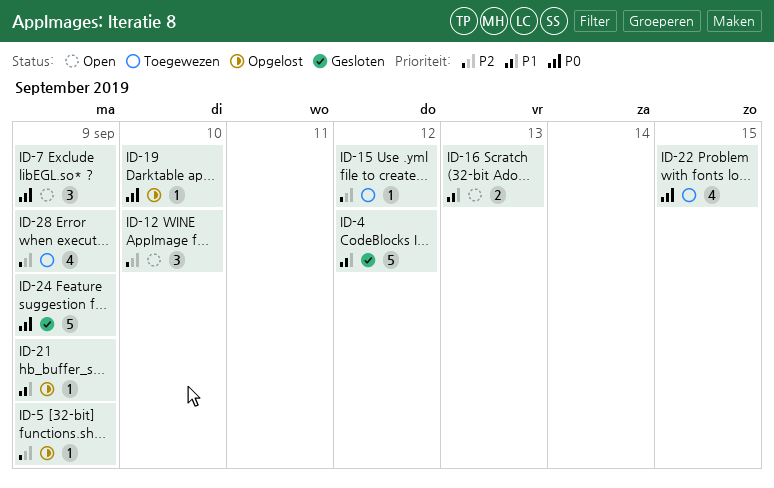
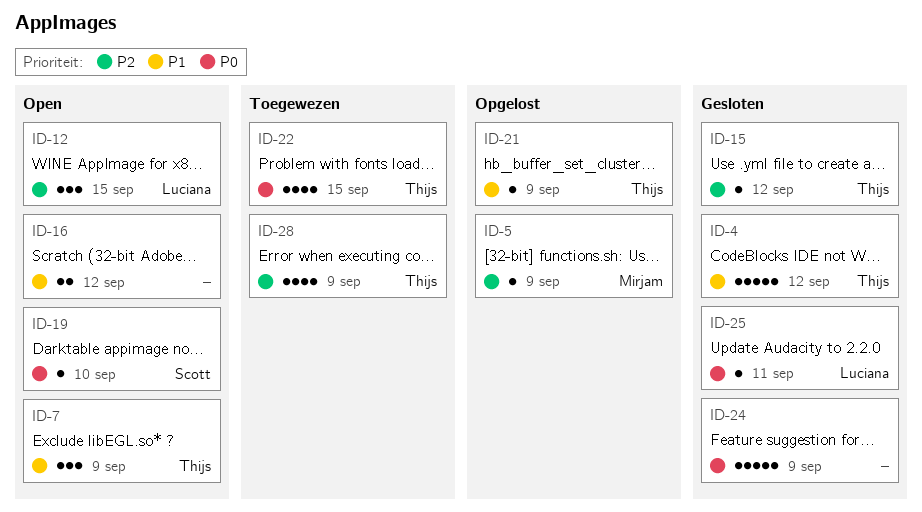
ID-7, priority: P0 -> P1
ID-12, due: Sep 10 -> Sep 15
ID-15, status: Toegewezen -> Gesloten
ID-16, due: Sep 13 -> Sep 12
ID-19, status: Opgelost -> Open
ID-25: none -> present

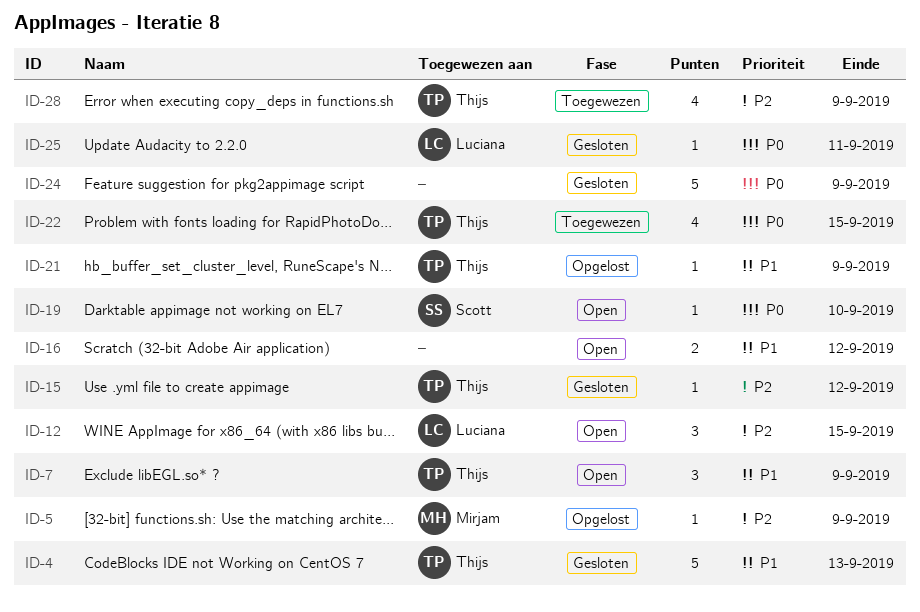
ID-4, due: Sep 12 -> Sep 13

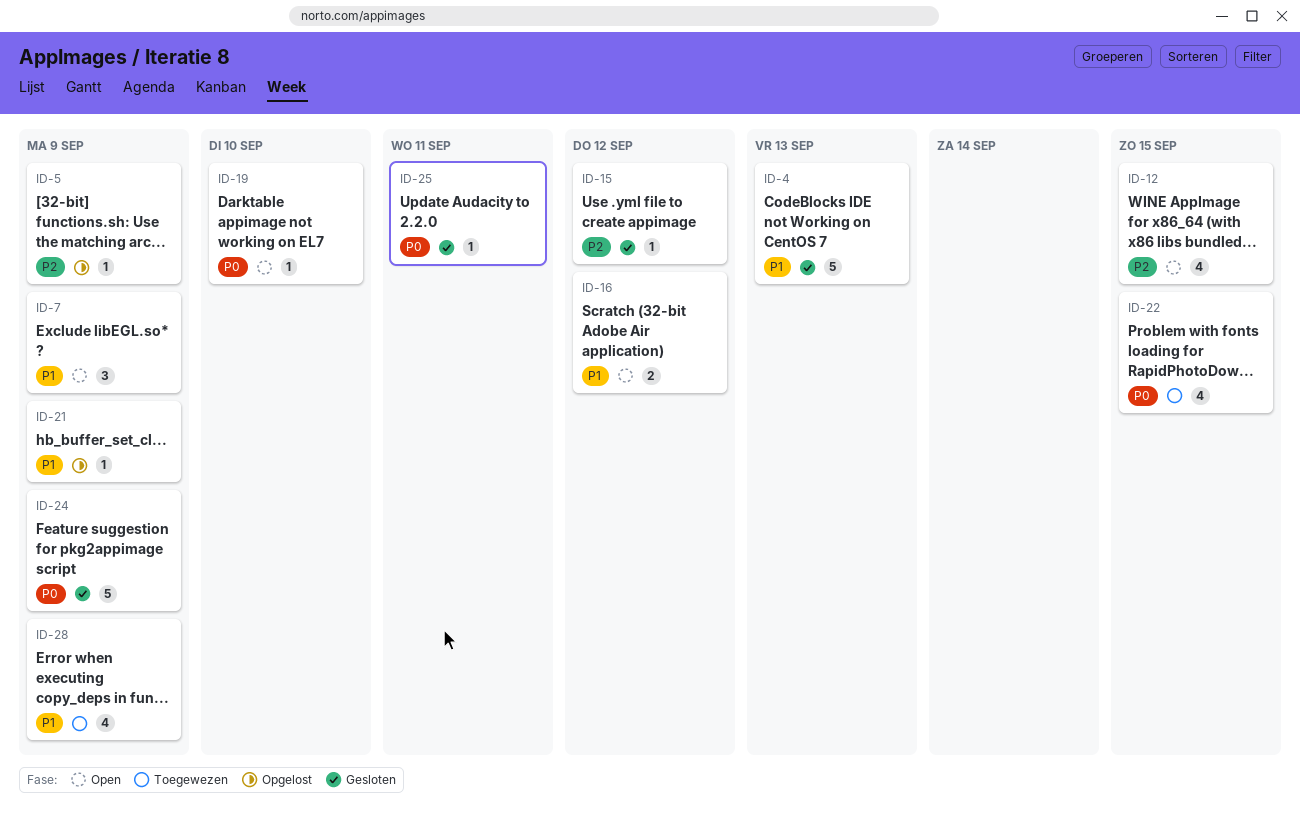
ID-12, estimate: 3 -> 4
ID-28, priority: P2 -> P1

